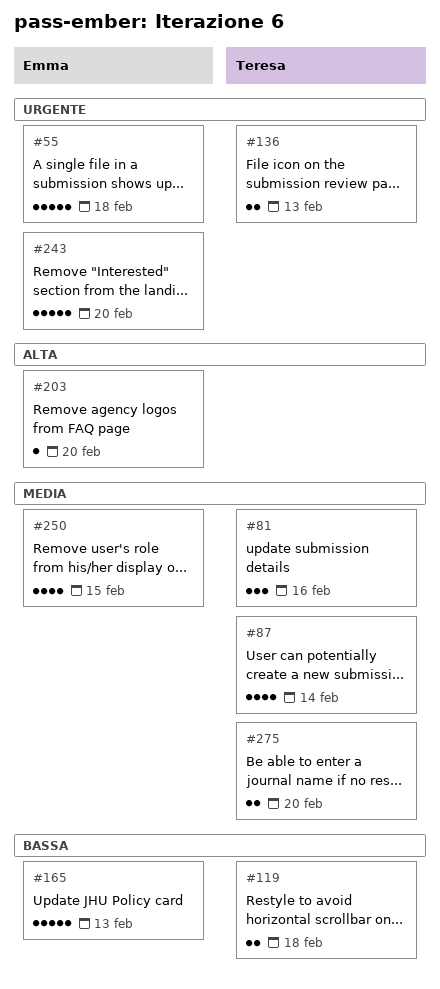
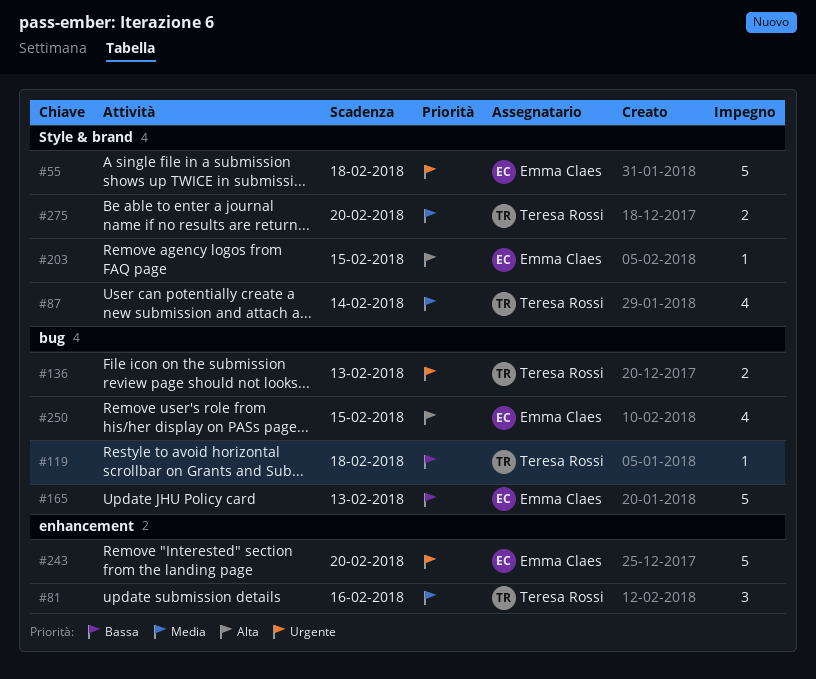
#119, estimate: 2 -> 1
#203, due: Feb 20 -> Feb 15
#250, priority: Media -> Alta

